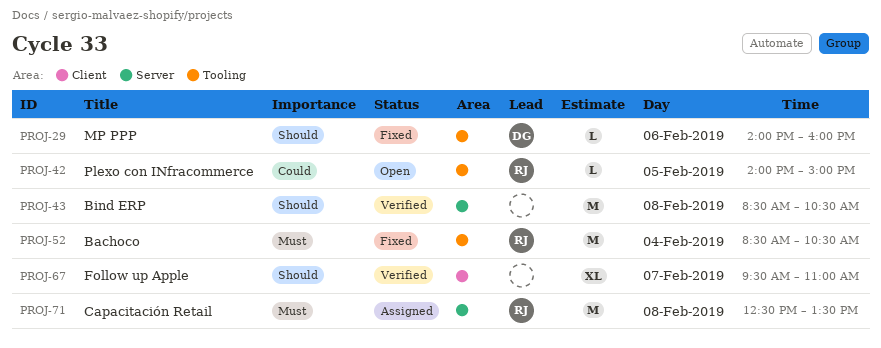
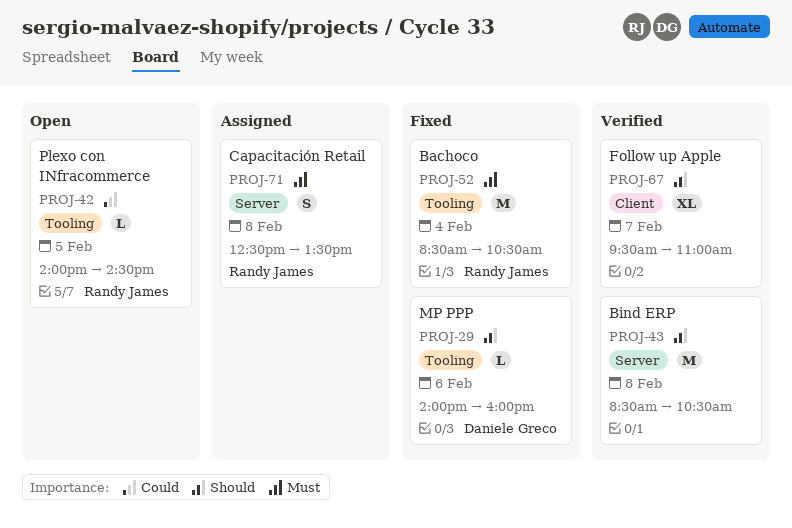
PROJ-42, ends: 15:00 -> 14:30
PROJ-71, estimate: M -> S

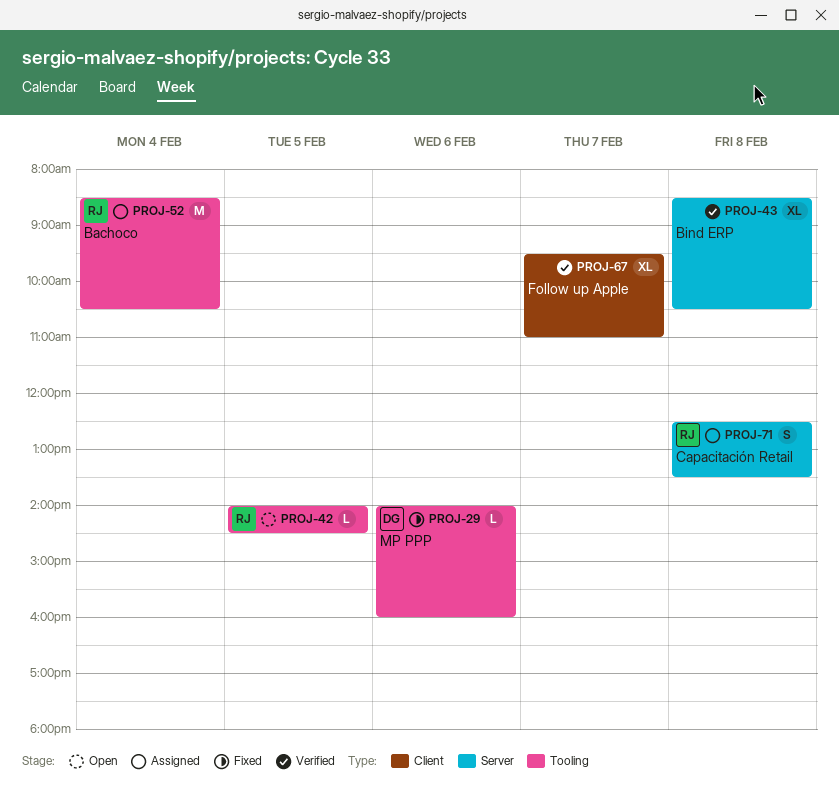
PROJ-43, estimate: M -> XL
PROJ-52, status: Fixed -> Assigned

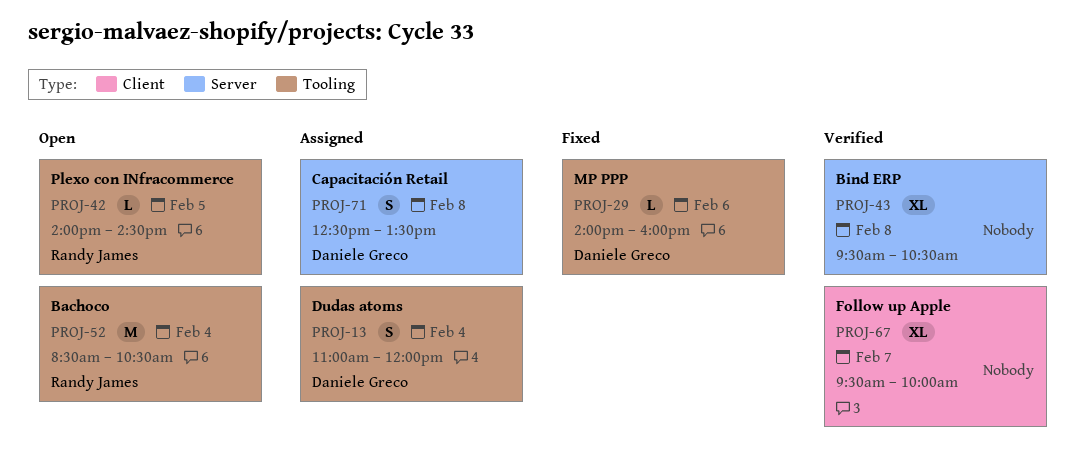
PROJ-13: none -> present
PROJ-43, begins: 08:30 -> 09:30
PROJ-52, status: Assigned -> Open
PROJ-67, ends: 11:00 -> 10:00
PROJ-71, owner: Randy James -> Daniele Greco

